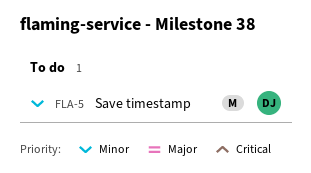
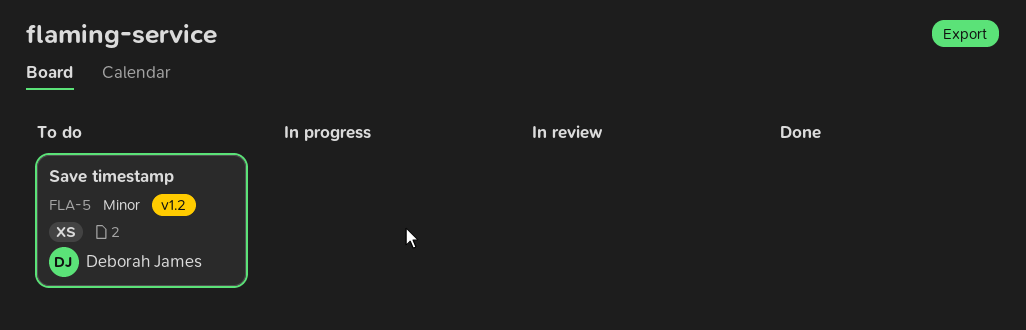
FLA-5, estimate: M -> XS

